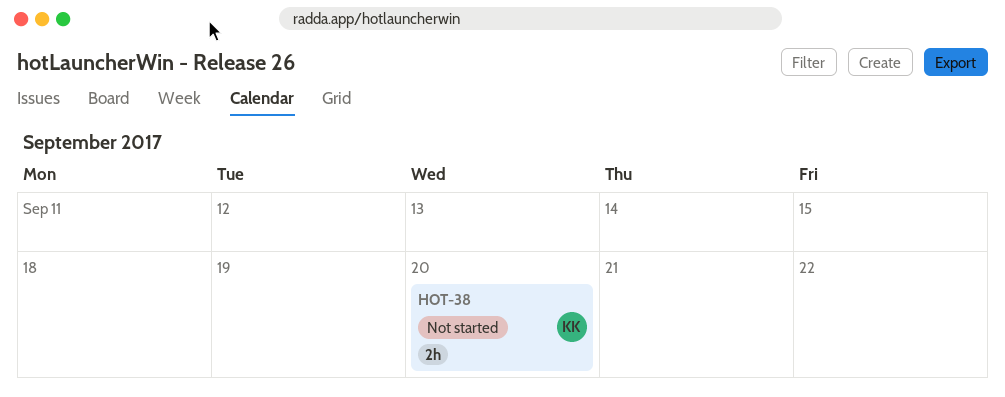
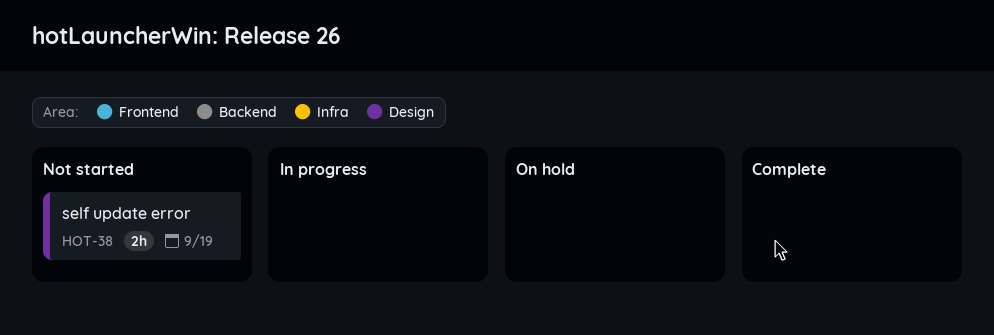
HOT-38, due: Sep 20 -> Sep 19

